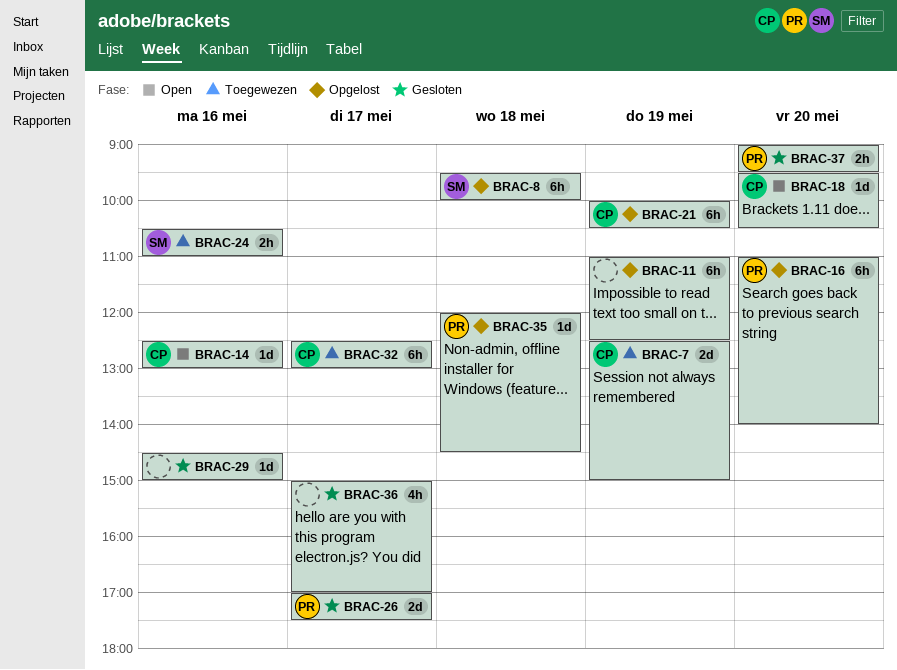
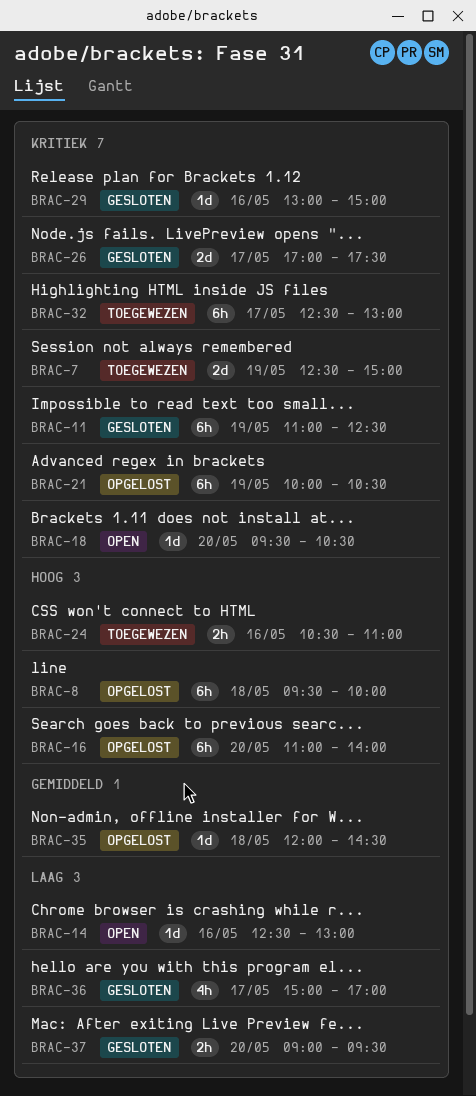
BRAC-11, status: Opgelost -> Gesloten
BRAC-29, begins: 14:30 -> 13:00

